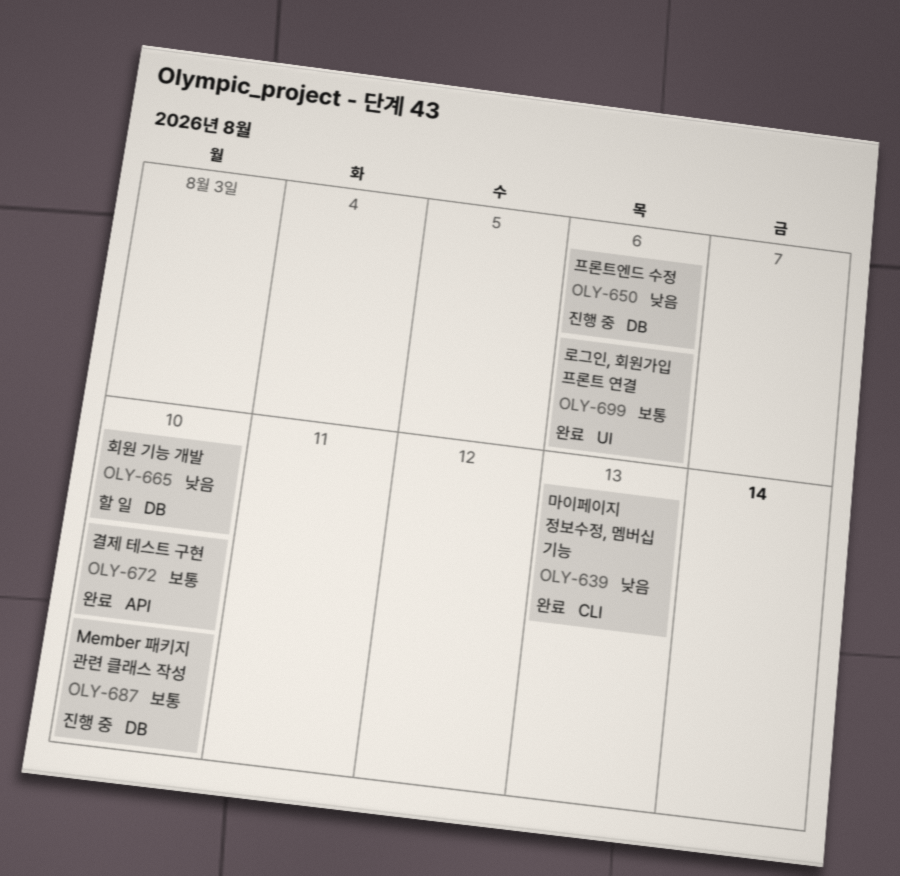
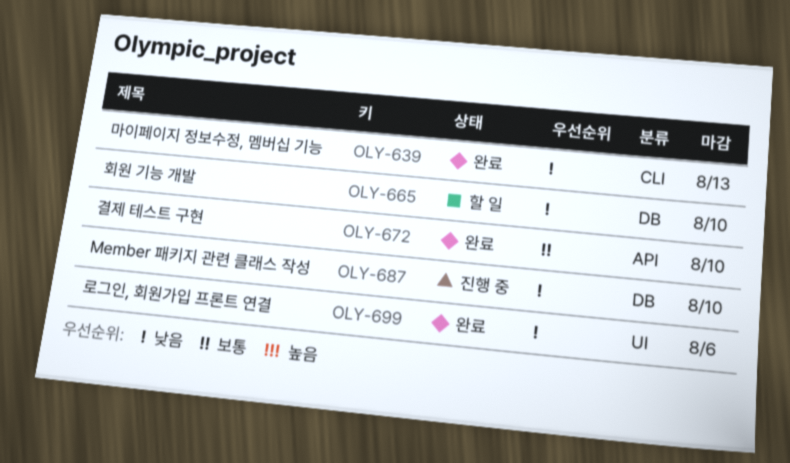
OLY-650: present -> none
OLY-687, priority: 보통 -> 낮음
OLY-699, priority: 보통 -> 낮음

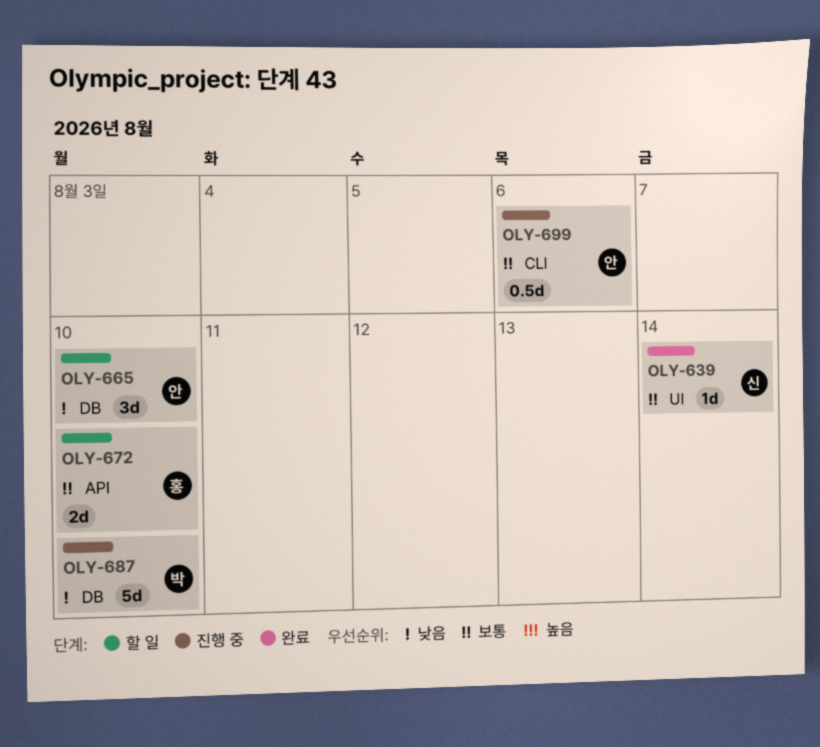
OLY-639, priority: 낮음 -> 보통
OLY-639, label: CLI -> UI
OLY-639, due: Aug 13 -> Aug 14
OLY-672, status: 완료 -> 할 일
OLY-699, status: 완료 -> 진행 중
OLY-699, priority: 낮음 -> 보통
OLY-699, label: UI -> CLI

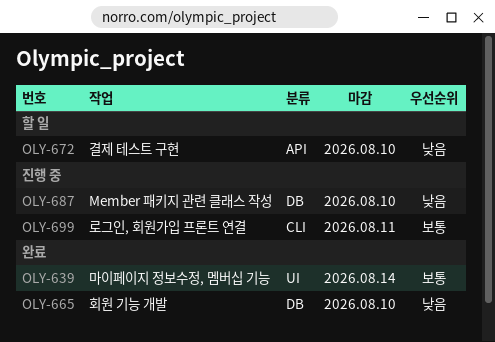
OLY-665, status: 할 일 -> 완료
OLY-672, priority: 보통 -> 낮음
OLY-699, due: Aug 6 -> Aug 11

